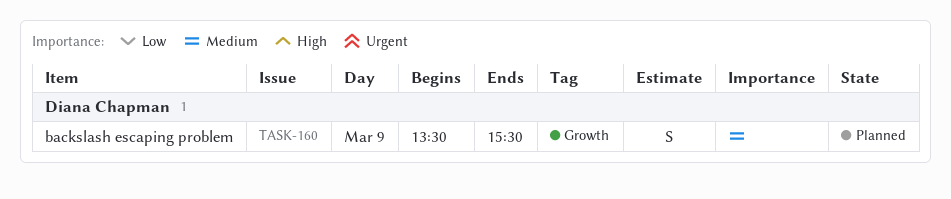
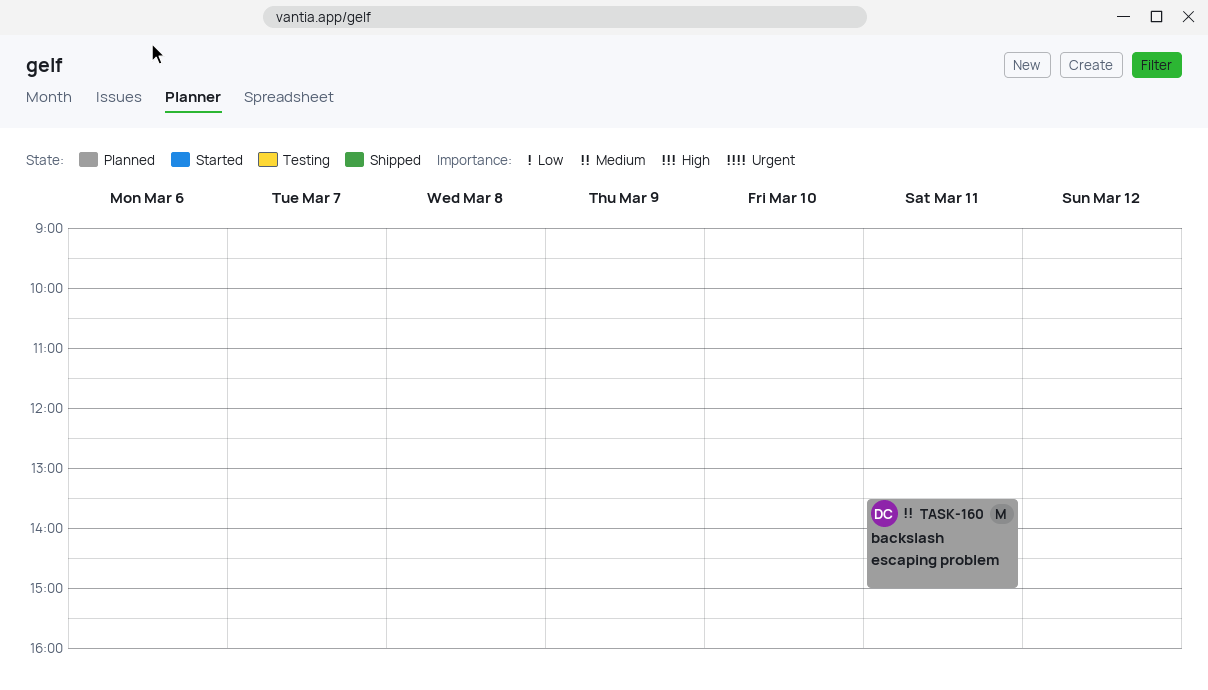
TASK-160, estimate: S -> M
TASK-160, day: Mar 9 -> Mar 11
TASK-160, ends: 15:30 -> 15:00

